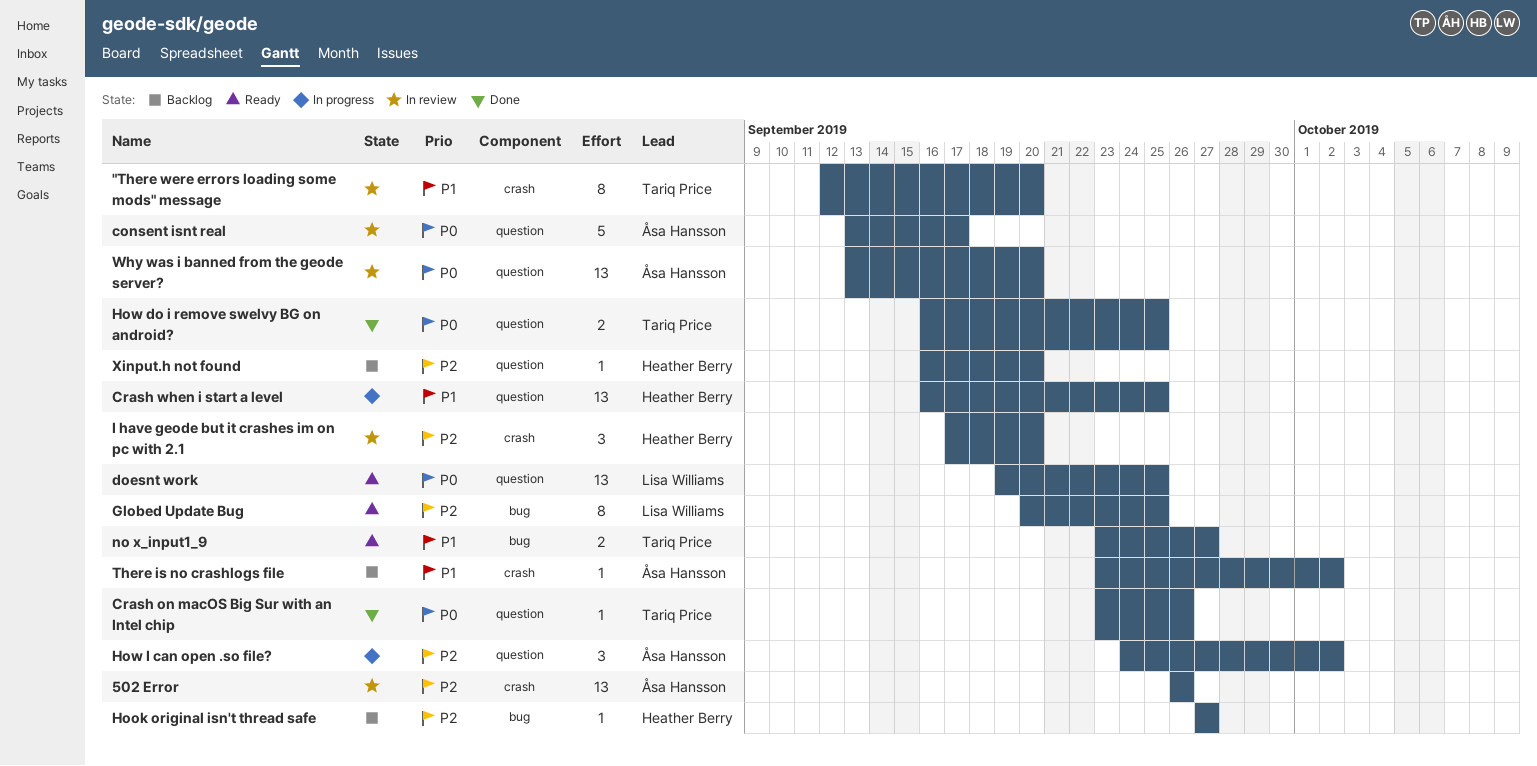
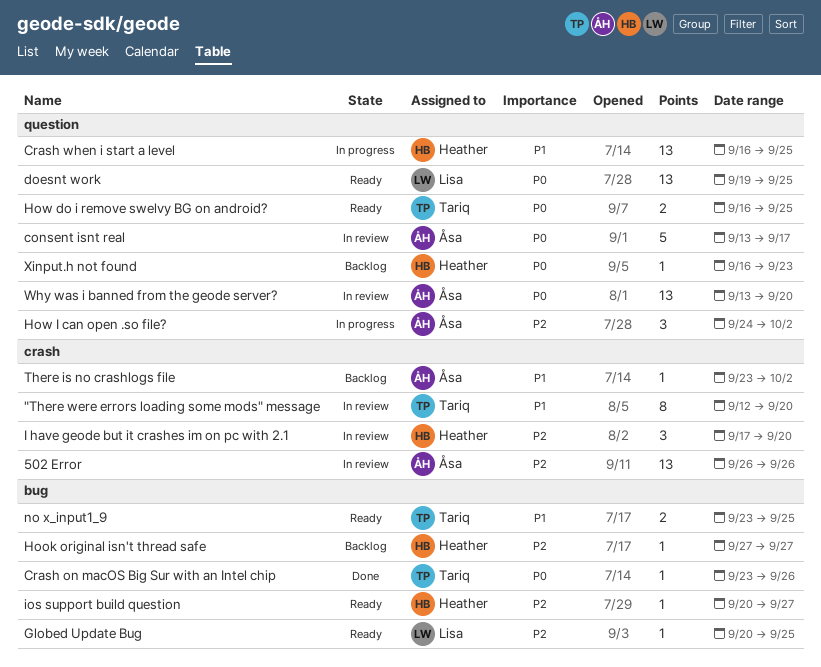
Crash on macOS Big Sur with an Intel chip, label: question -> bug
Globed Update Bug, estimate: 8 -> 1
How do i remove swelvy BG on android?, status: Done -> Ready
ios support build question: none -> present
no x_input1_9, due: Sep 27 -> Sep 25
Xinput.h not found, priority: P2 -> P0
Xinput.h not found, due: Sep 20 -> Sep 23

